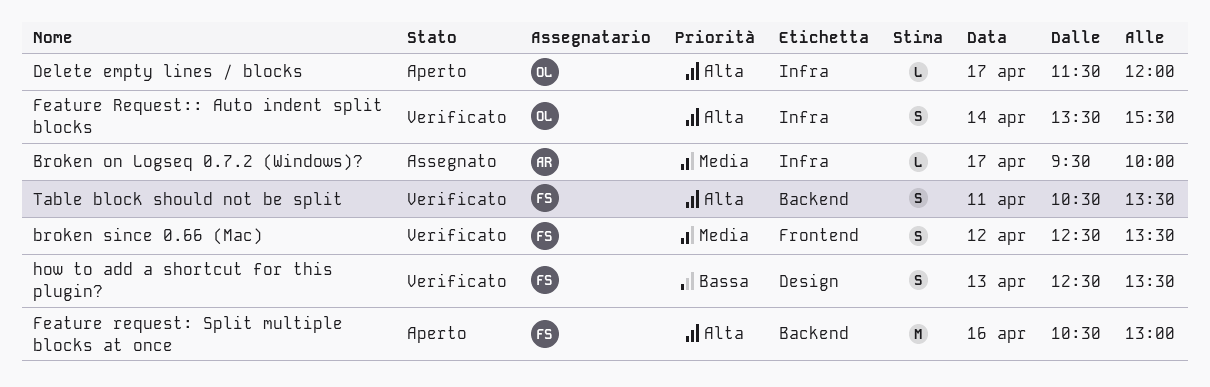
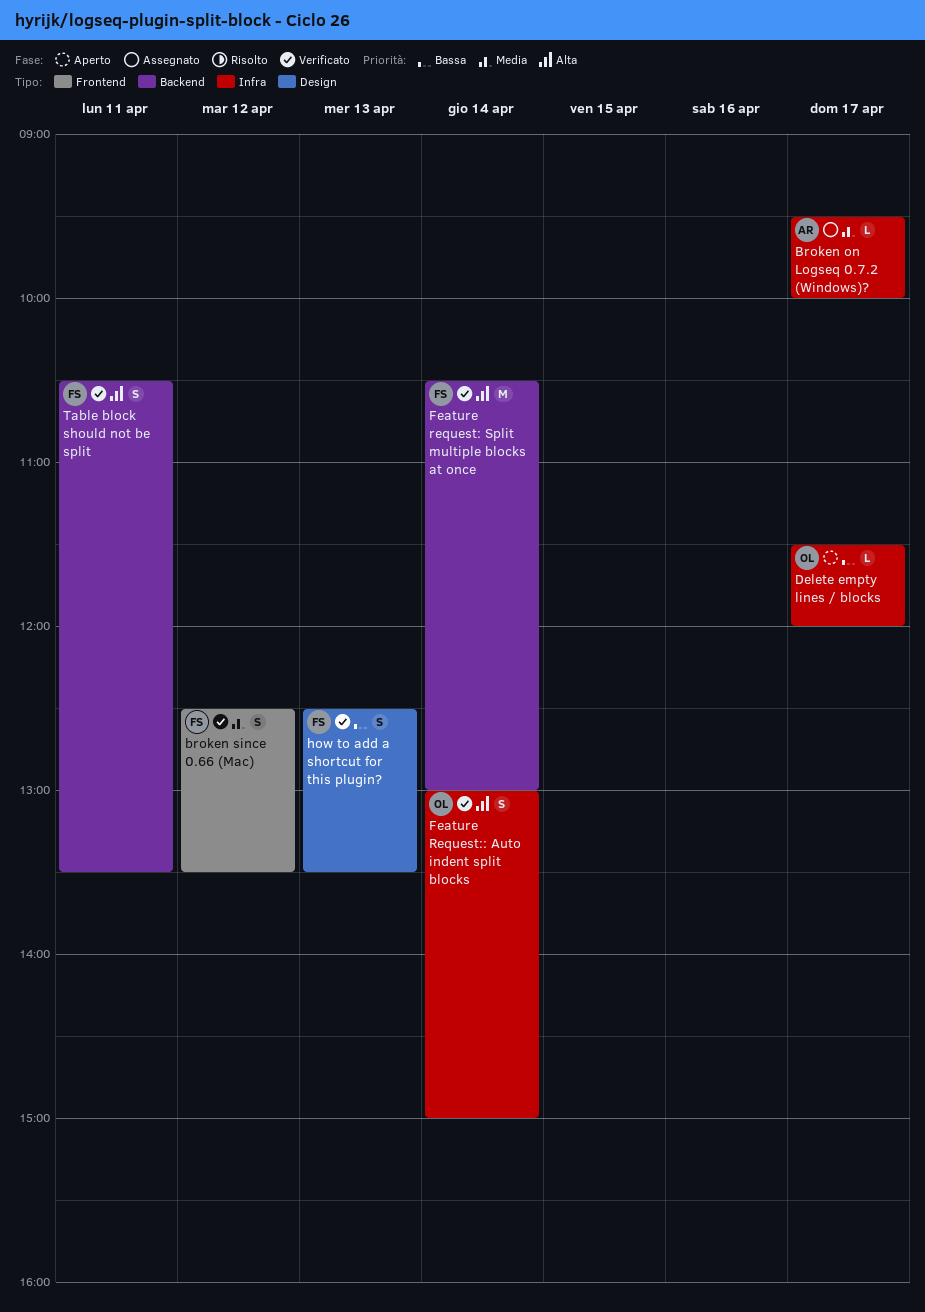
Delete empty lines / blocks, priority: Alta -> Bassa
Feature request: Split multiple blocks at once, status: Aperto -> Verificato
Feature request: Split multiple blocks at once, day: Apr 16 -> Apr 14
Feature Request:: Auto indent split blocks, begins: 13:30 -> 13:00
Feature Request:: Auto indent split blocks, ends: 15:30 -> 15:00

